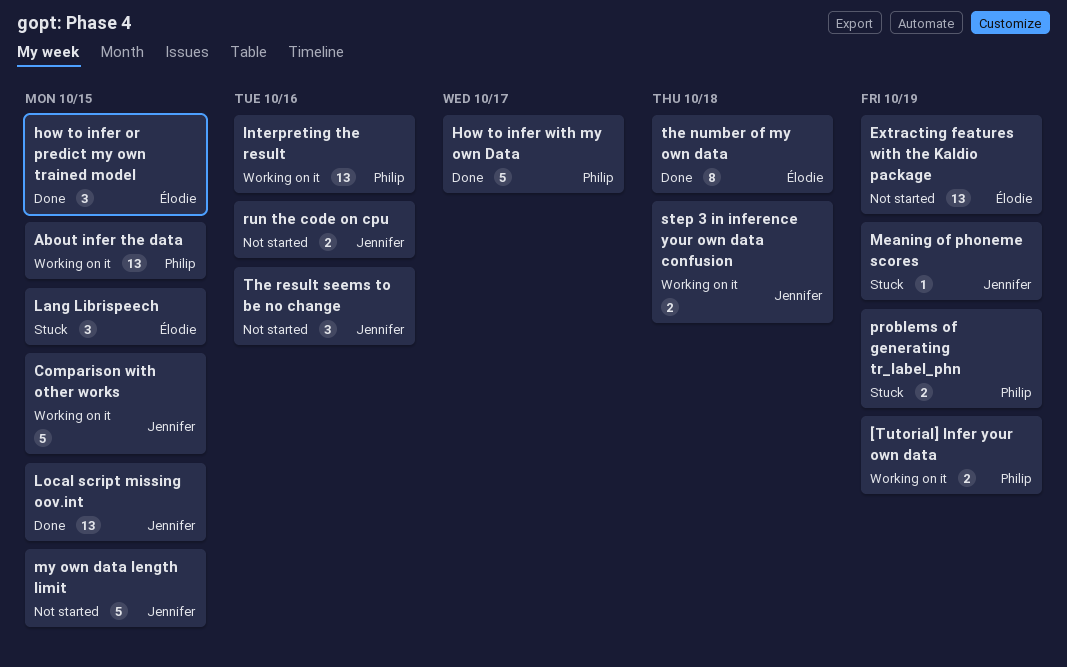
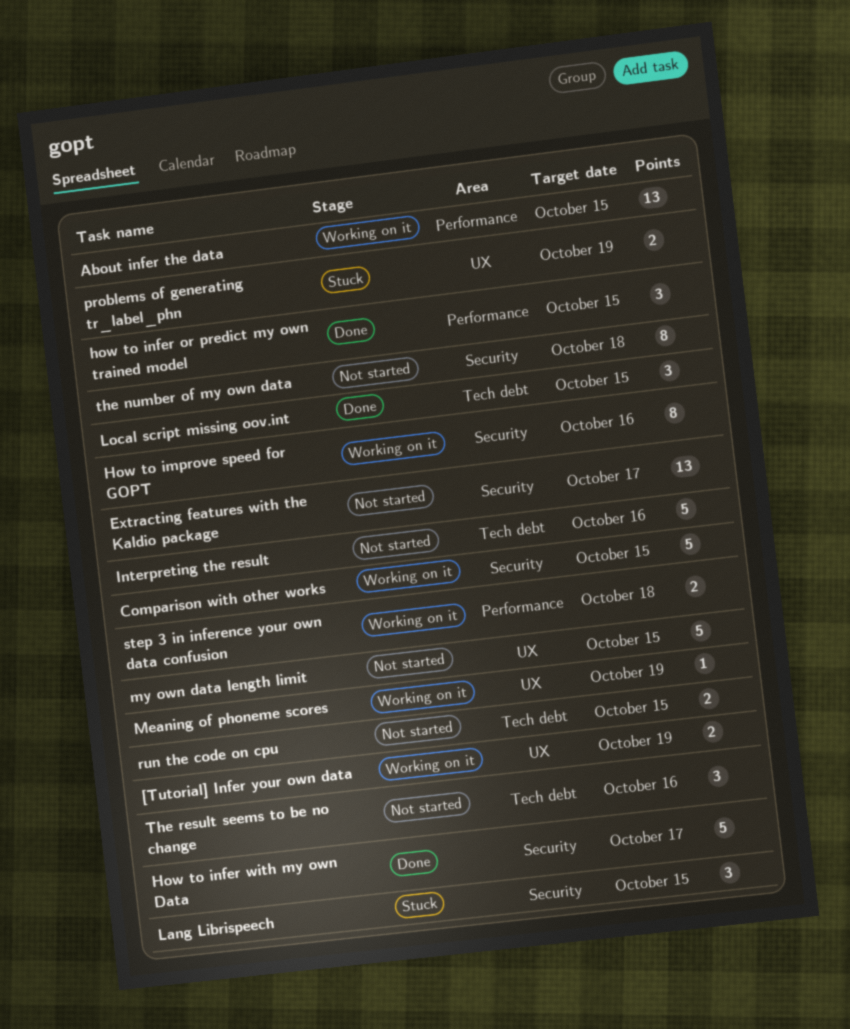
Extracting features with the Kaldio package, due: Oct 19 -> Oct 17
How to improve speed for GOPT: none -> present
Interpreting the result, status: Working on it -> Not started
Interpreting the result, estimate: 13 -> 5
Local script missing oov.int, estimate: 13 -> 3
Meaning of phoneme scores, status: Stuck -> Working on it
run the code on cpu, due: Oct 16 -> Oct 15
the number of my own data, status: Done -> Not started

